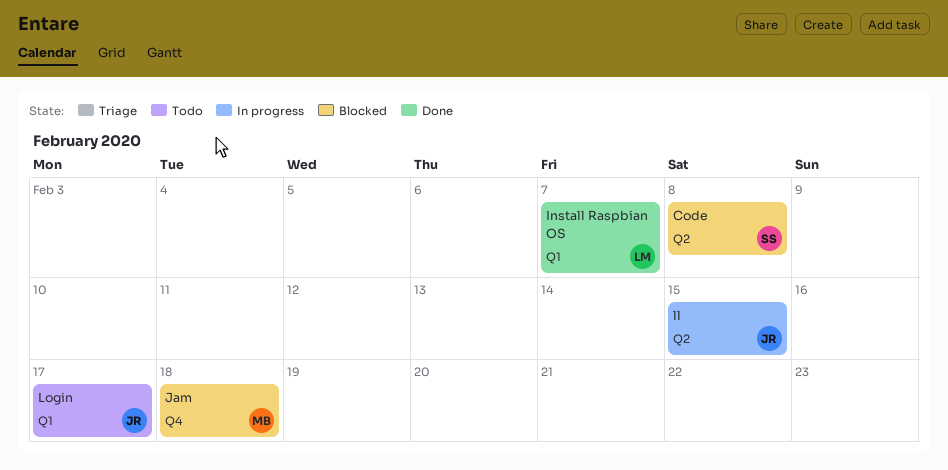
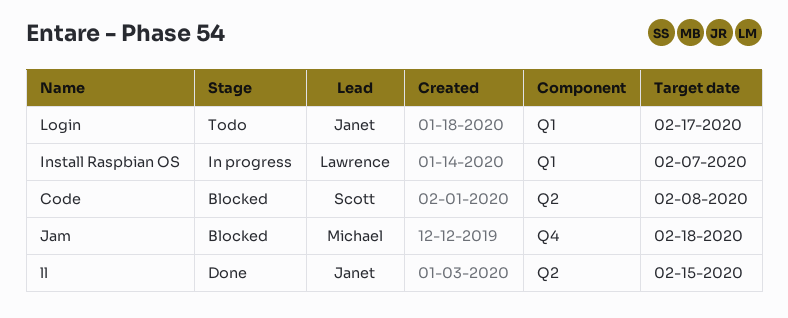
Install Raspbian OS, status: Done -> In progress
ll, status: In progress -> Done

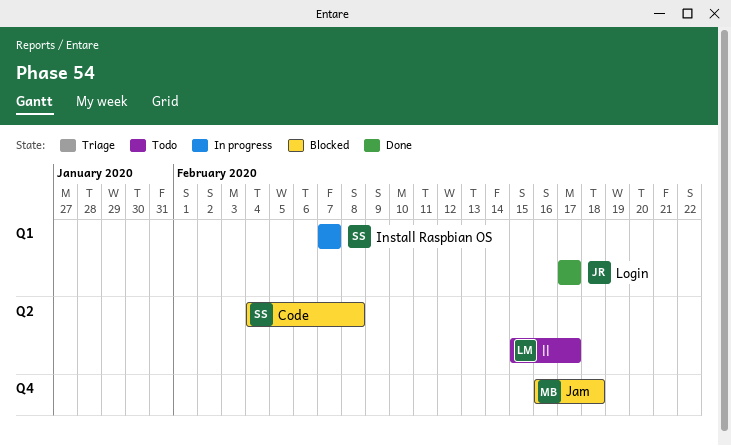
Install Raspbian OS, owner: Lawrence -> Scott
ll, status: Done -> Todo
ll, owner: Janet -> Lawrence
ll, due: Feb 15 -> Feb 17
Login, status: Todo -> Done

